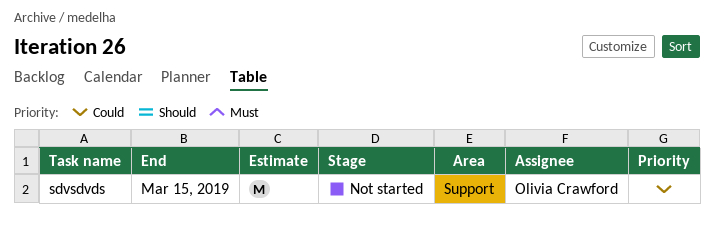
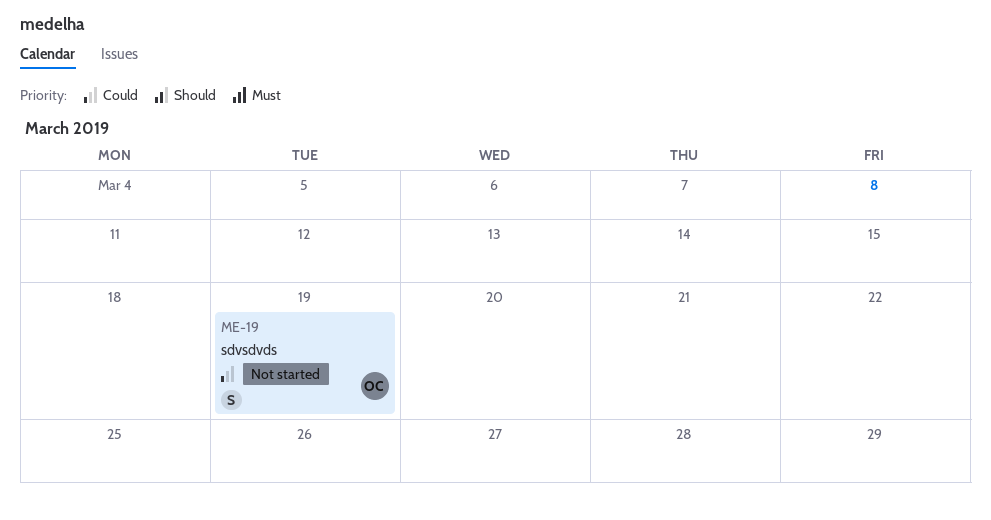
sdvsdvds, estimate: M -> S
sdvsdvds, due: Mar 15 -> Mar 19

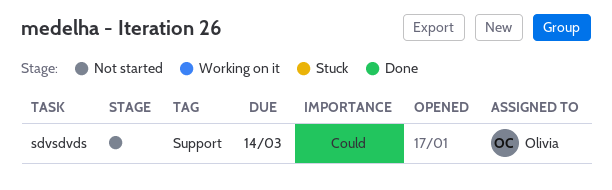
sdvsdvds, due: Mar 19 -> Mar 14

